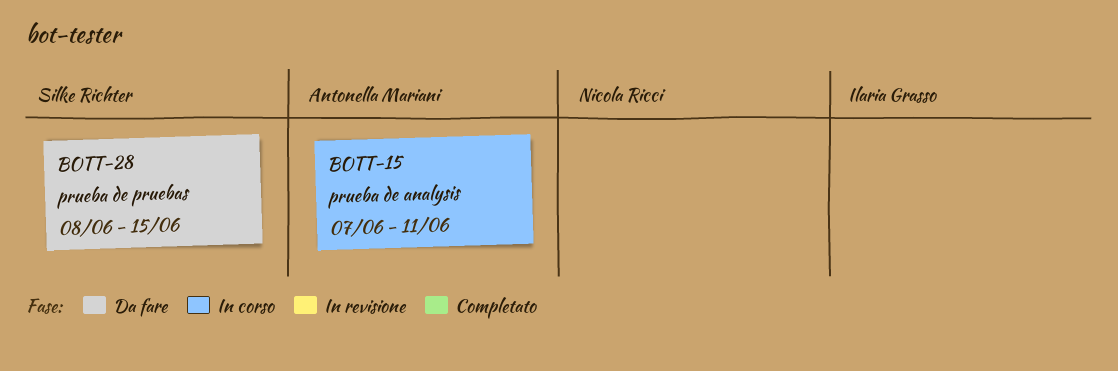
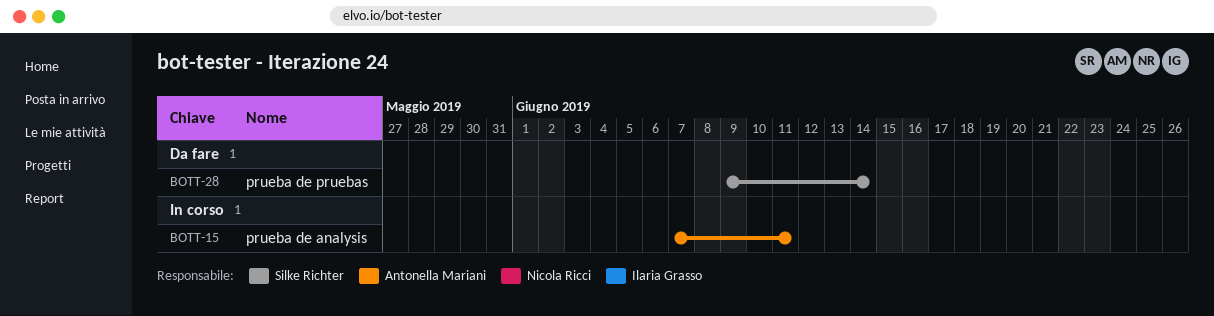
BOTT-28, start: Jun 8 -> Jun 9
BOTT-28, due: Jun 15 -> Jun 14

